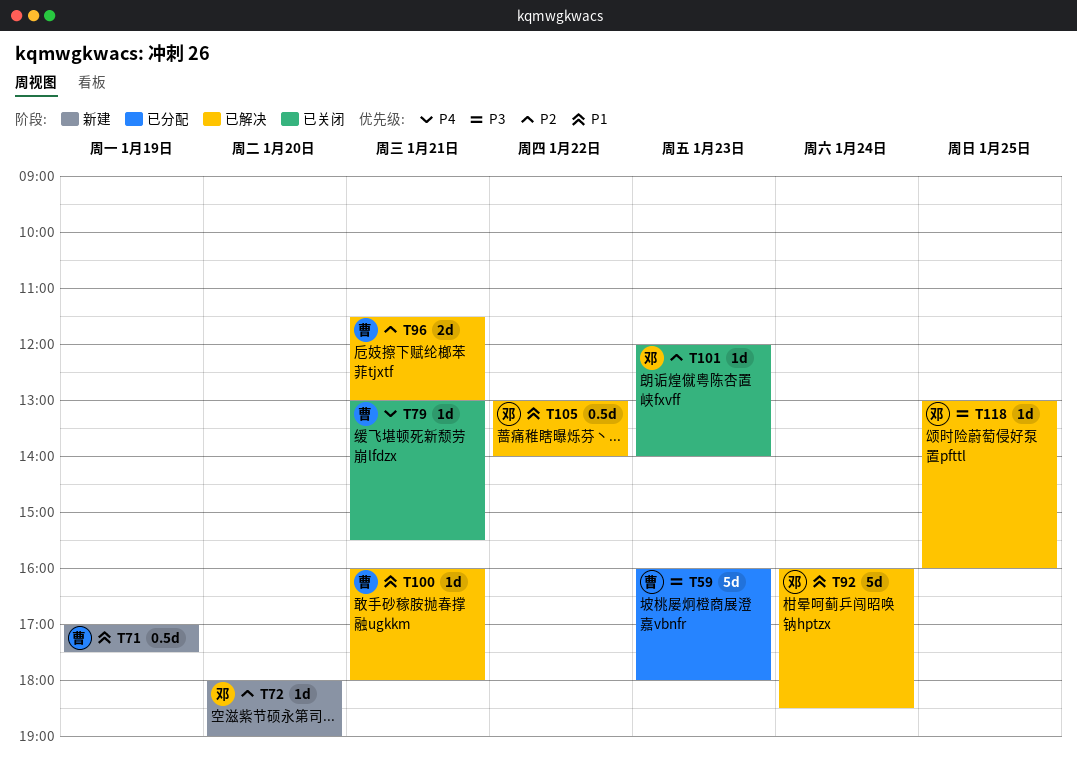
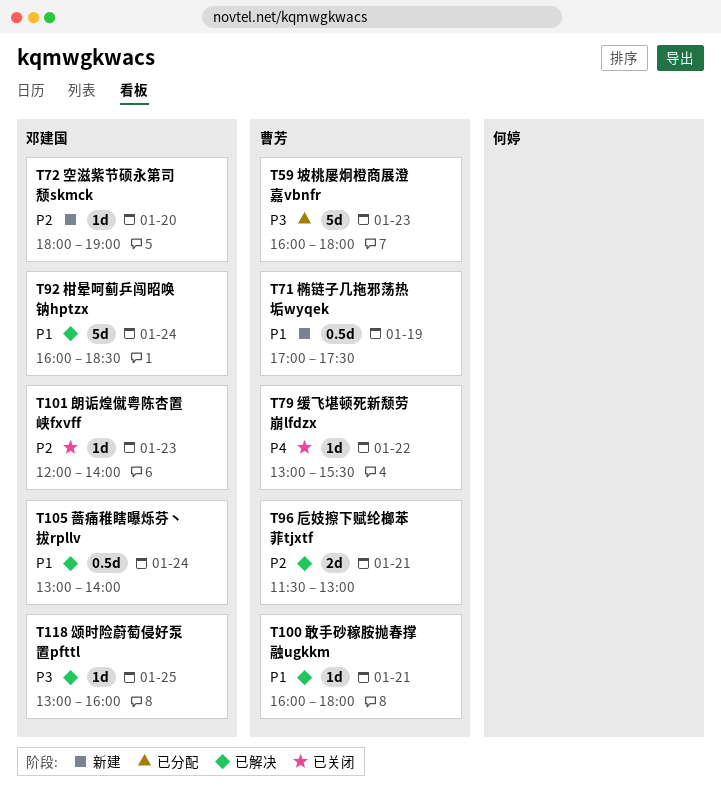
T79, day: Jan 21 -> Jan 22
T105, day: Jan 22 -> Jan 24

